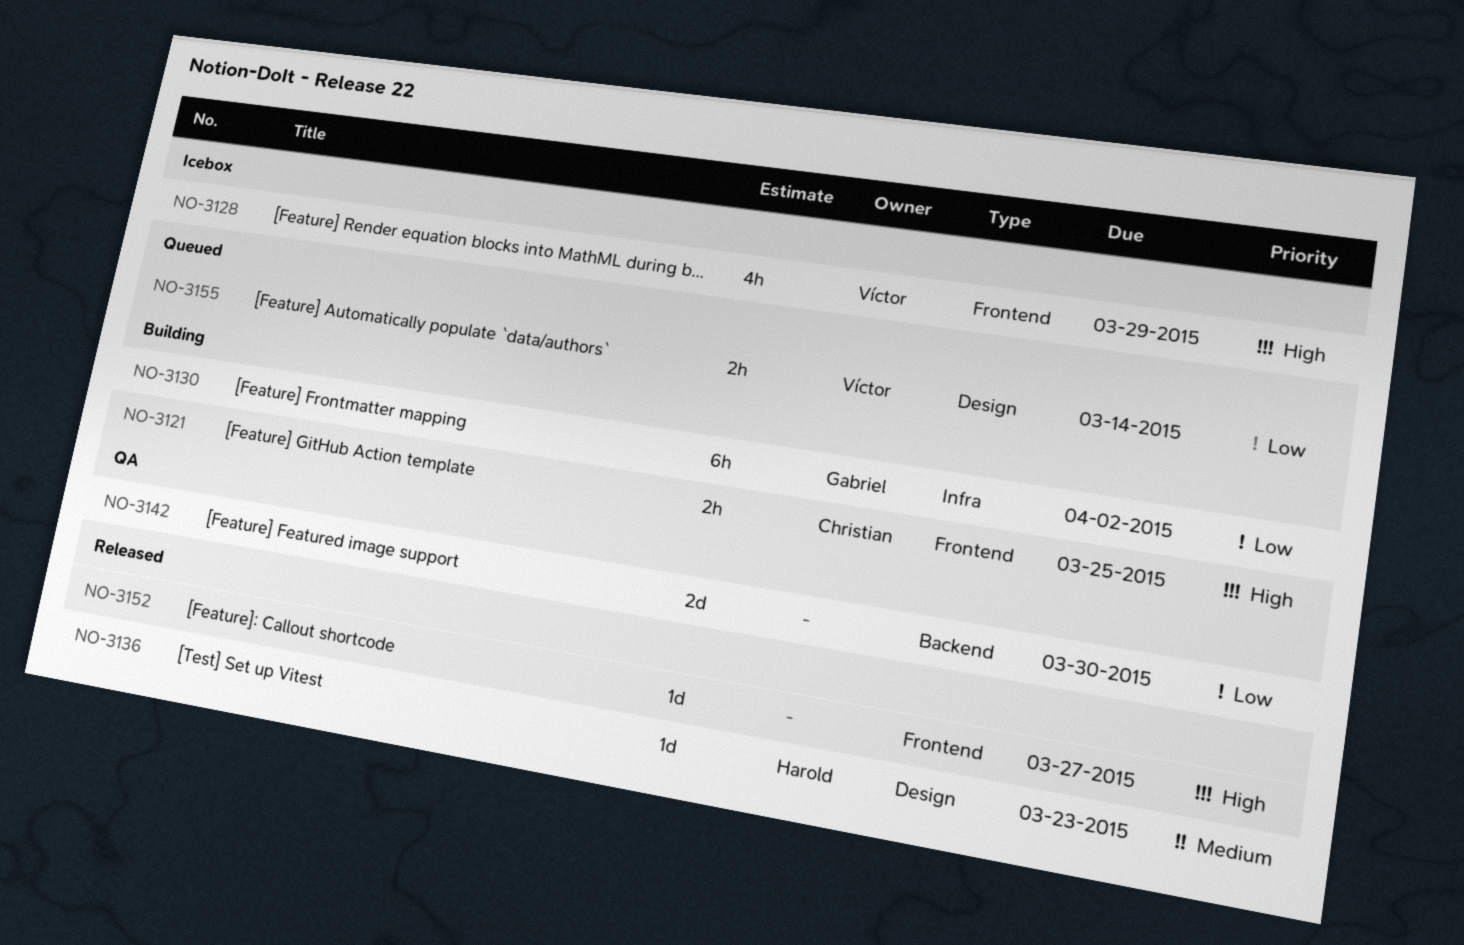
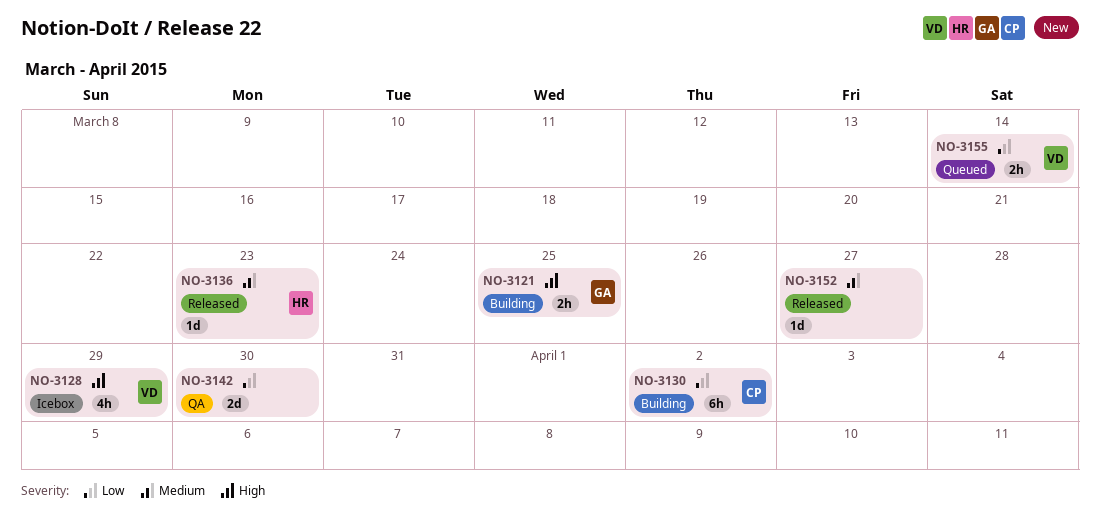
NO-3121, owner: Christian -> Gabriel
NO-3130, owner: Gabriel -> Christian
NO-3152, priority: High -> Medium

